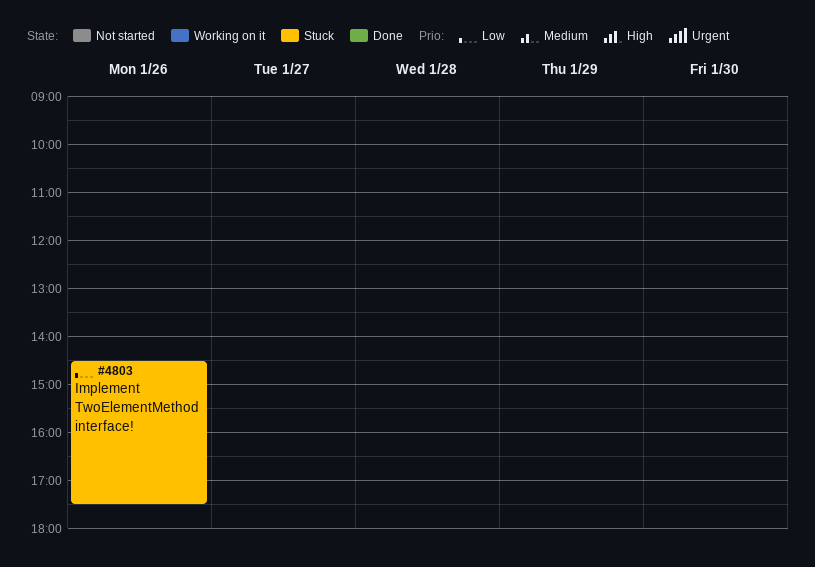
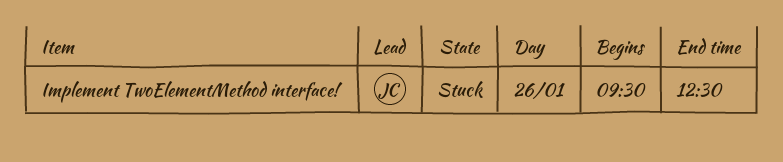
Implement TwoElementMethod interface!, begins: 14:30 -> 09:30
Implement TwoElementMethod interface!, ends: 17:30 -> 12:30

